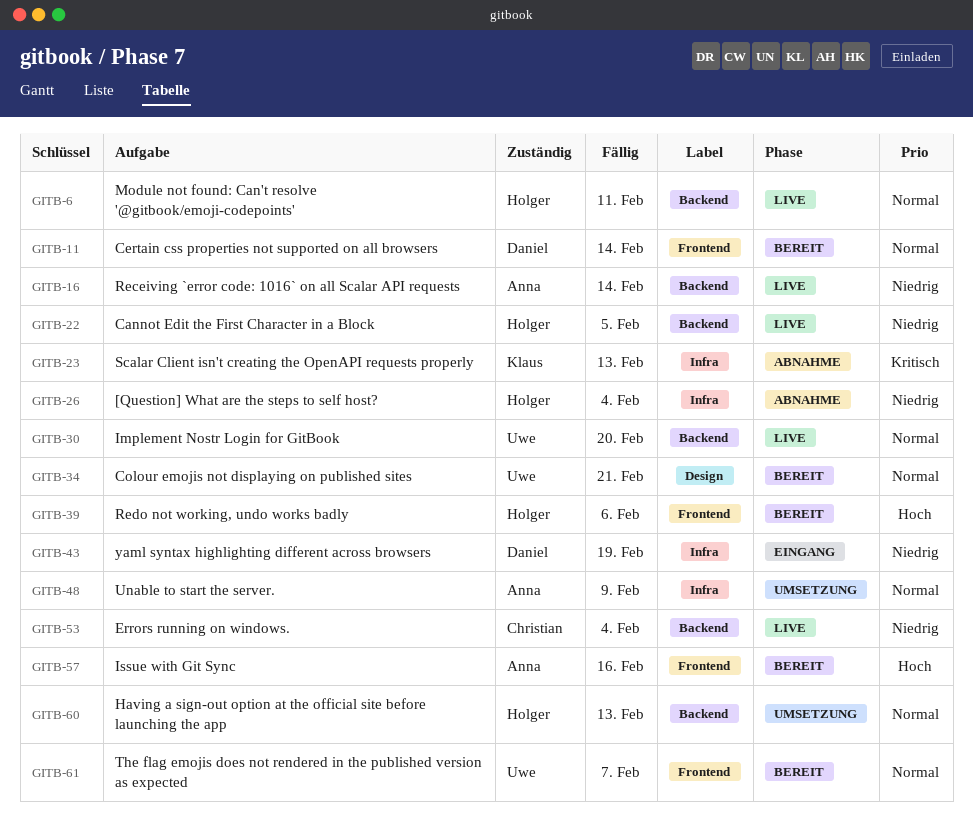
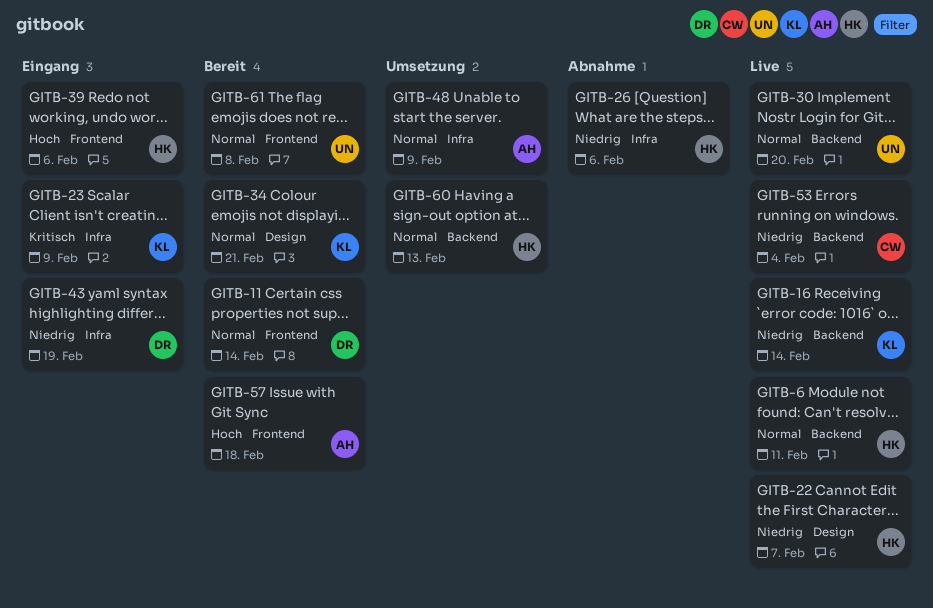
GITB-16, owner: Anna -> Klaus
GITB-22, label: Backend -> Design
GITB-22, due: Feb 5 -> Feb 7
GITB-23, status: Abnahme -> Eingang
GITB-23, due: Feb 13 -> Feb 9
GITB-26, due: Feb 4 -> Feb 6
GITB-34, owner: Uwe -> Klaus
GITB-39, status: Bereit -> Eingang
GITB-57, due: Feb 16 -> Feb 18
GITB-61, due: Feb 7 -> Feb 8

